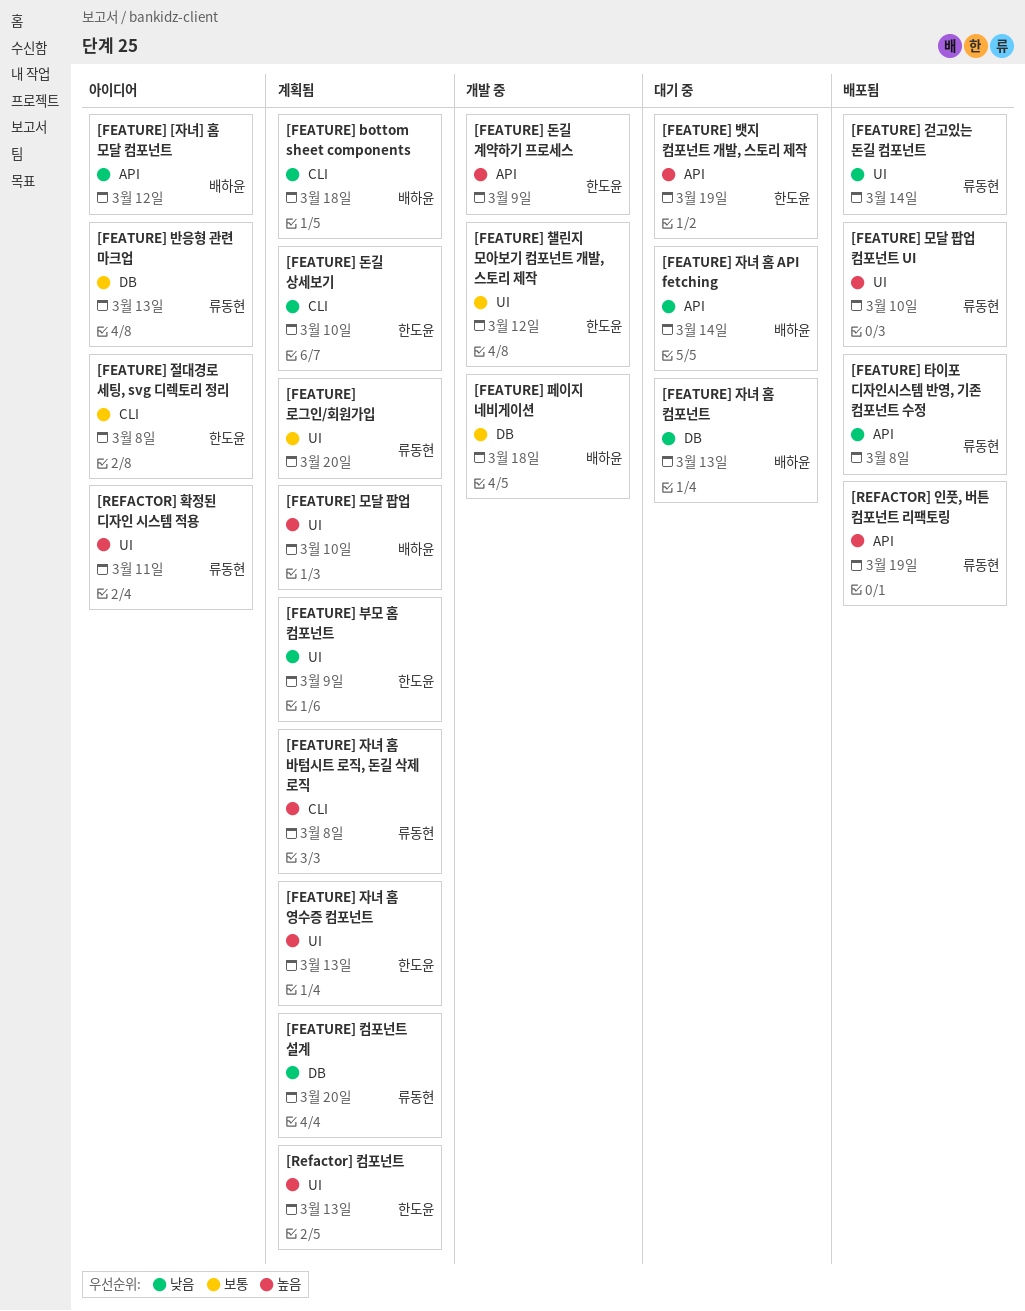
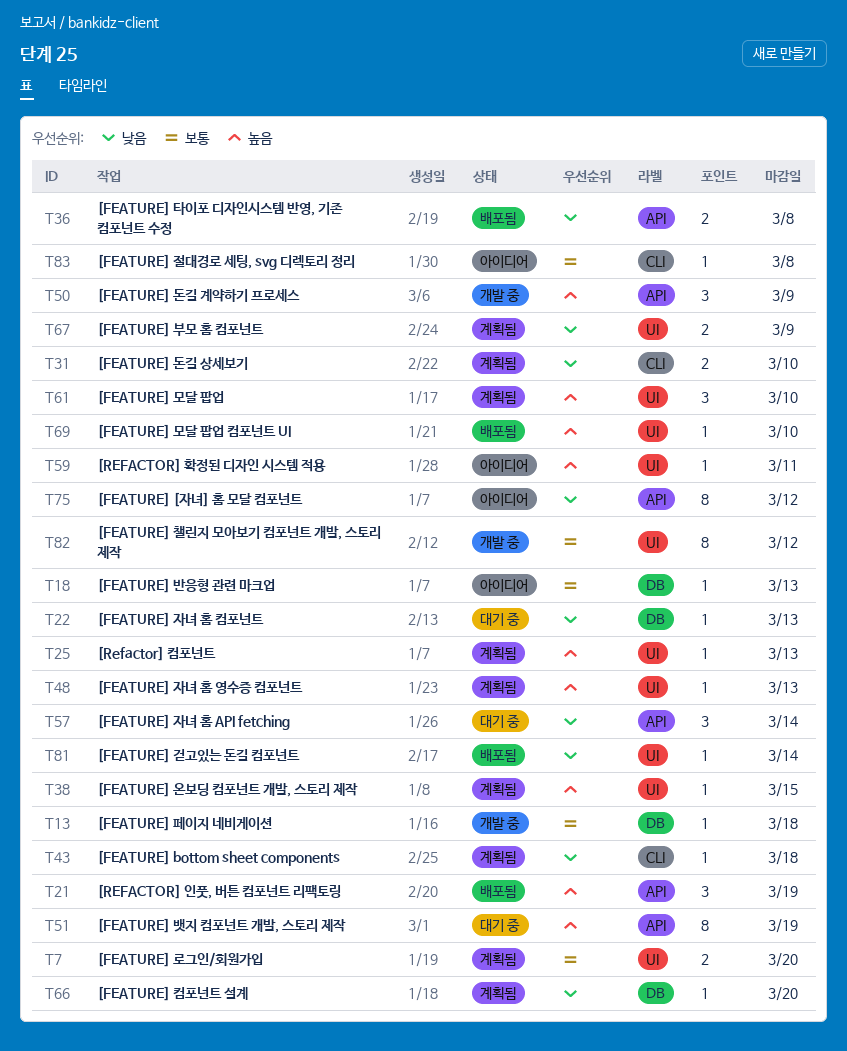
[FEATURE] 온보딩 컴포넌트 개발, 스토리 제작: none -> present
[FEATURE] 자녀 홈 바텀시트 로직, 돈길 삭제 로직: present -> none

